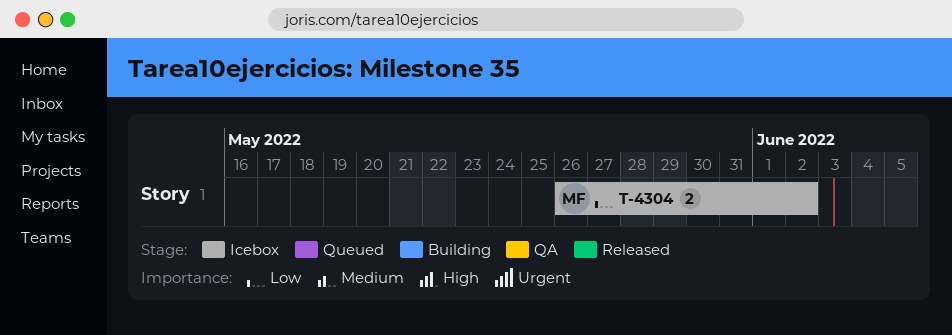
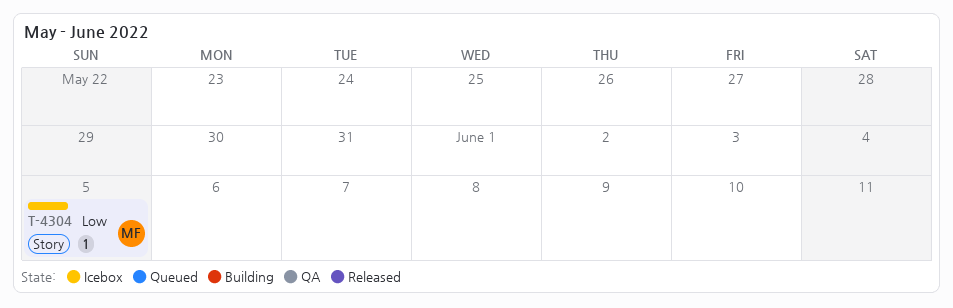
T-4304, estimate: 2 -> 1
T-4304, due: Jun 2 -> Jun 5

